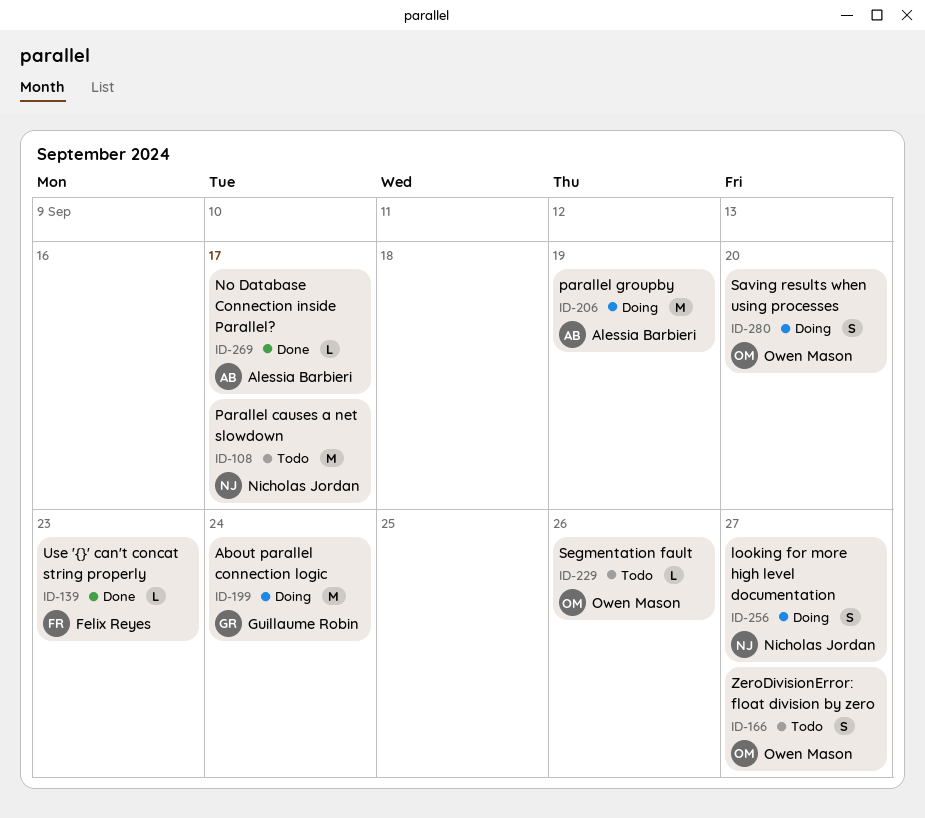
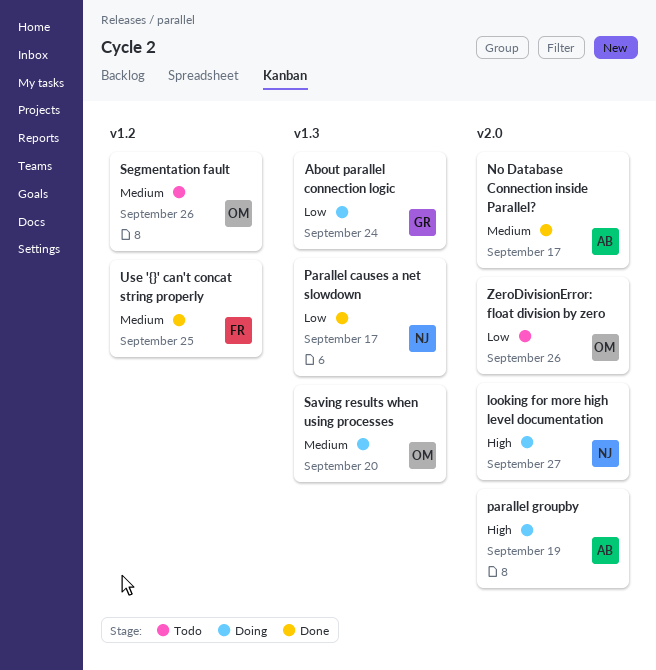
Parallel causes a net slowdown, status: Todo -> Done
Use '{}' can't concat string properly, due: Sep 23 -> Sep 25
ZeroDivisionError: float division by zero, due: Sep 27 -> Sep 26

